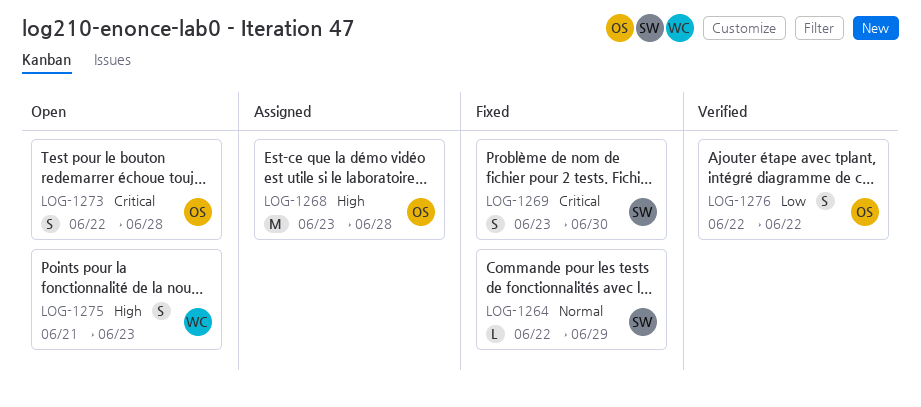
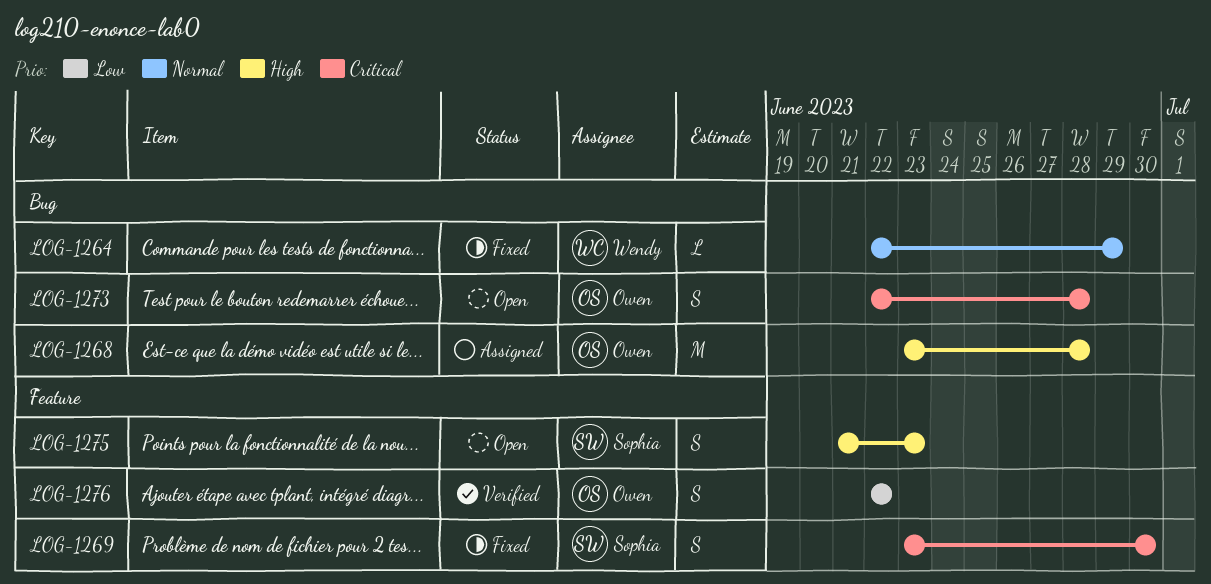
LOG-1264, owner: Sophia -> Wendy
LOG-1275, owner: Wendy -> Sophia

